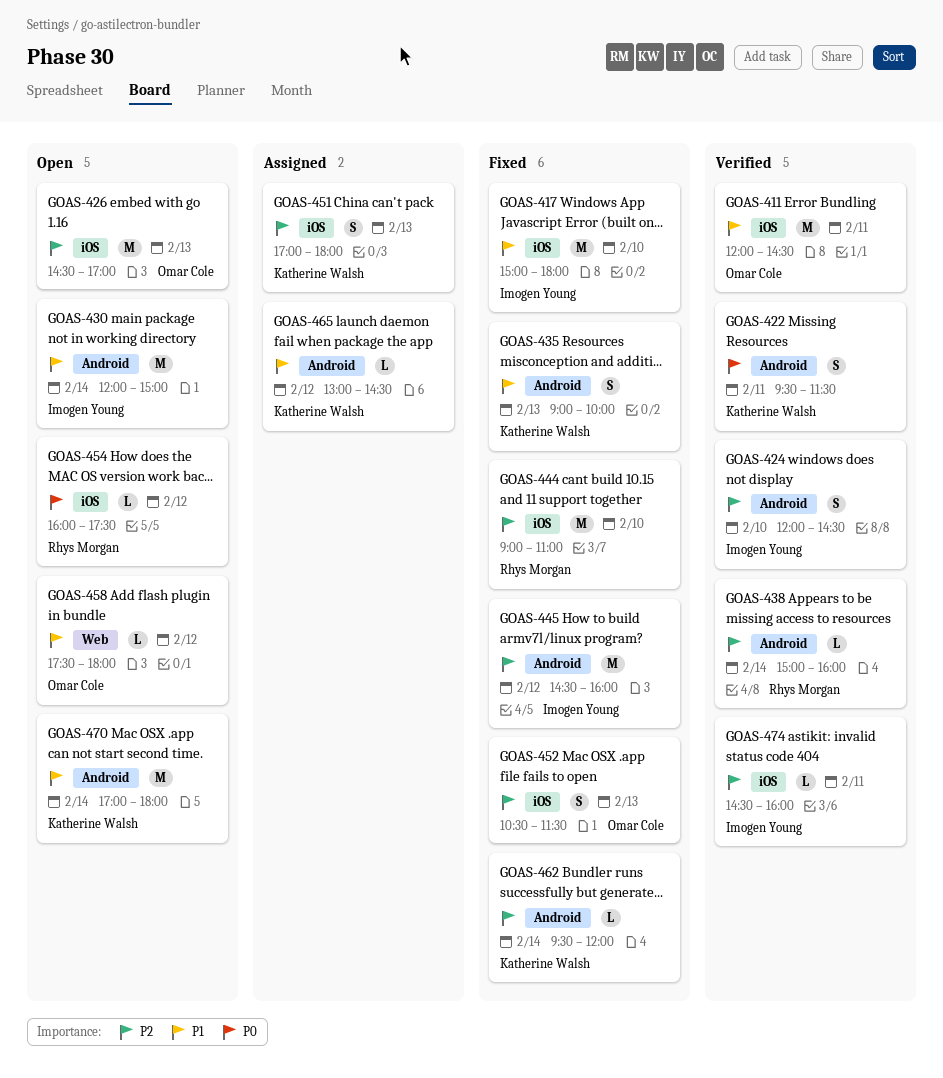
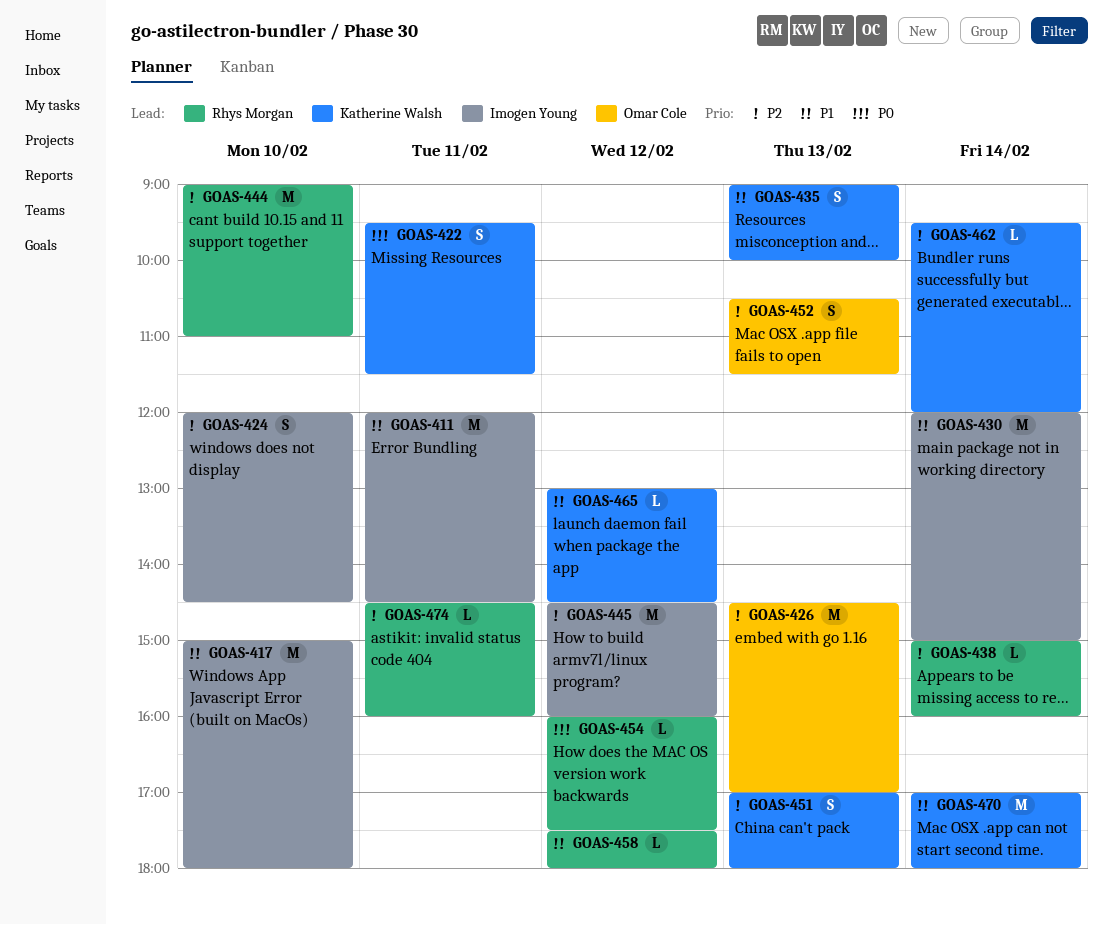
GOAS-411, owner: Omar Cole -> Imogen Young
GOAS-458, owner: Omar Cole -> Rhys Morgan
GOAS-474, owner: Imogen Young -> Rhys Morgan

